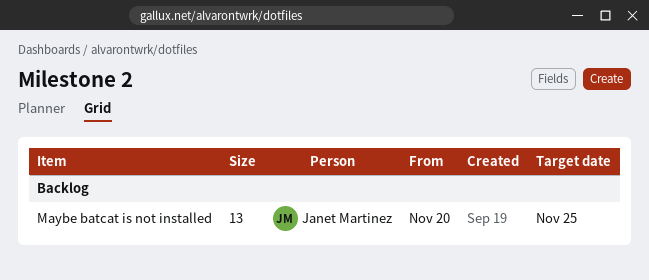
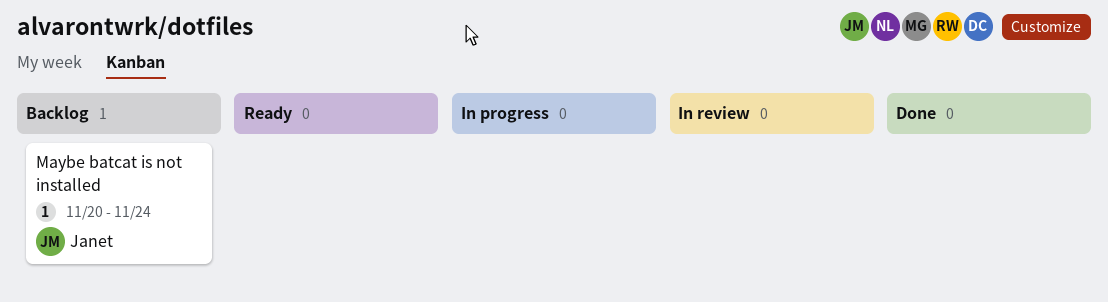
Maybe batcat is not installed, estimate: 13 -> 1
Maybe batcat is not installed, due: Nov 25 -> Nov 24

